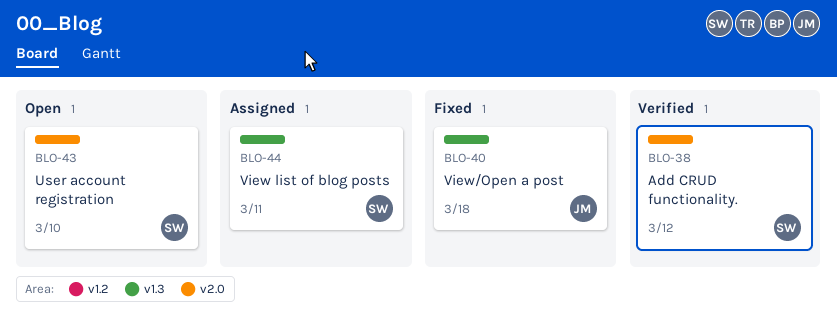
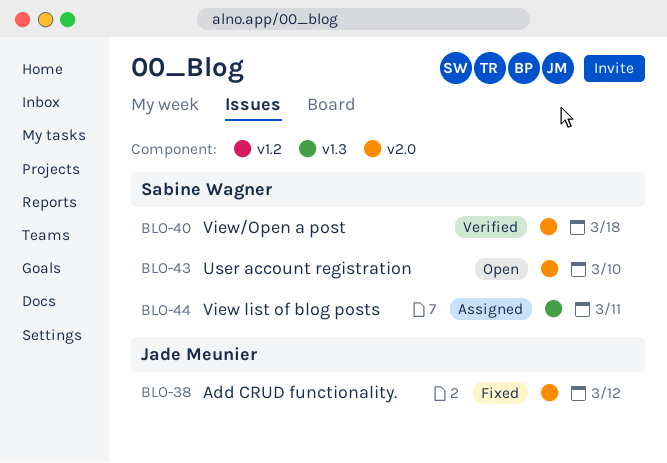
BLO-38, status: Verified -> Fixed
BLO-38, owner: Sabine Wagner -> Jade Meunier
BLO-40, status: Fixed -> Verified
BLO-40, owner: Jade Meunier -> Sabine Wagner
BLO-40, label: v1.3 -> v2.0

